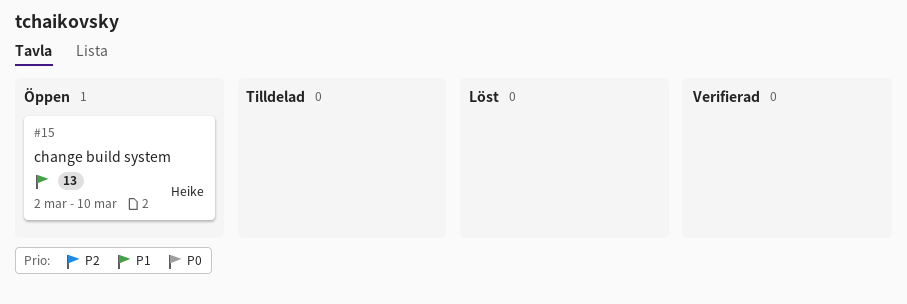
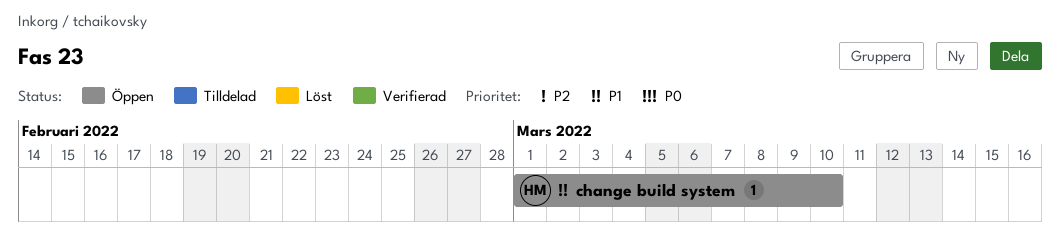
change build system, estimate: 13 -> 1
change build system, start: Mar 2 -> Mar 1

